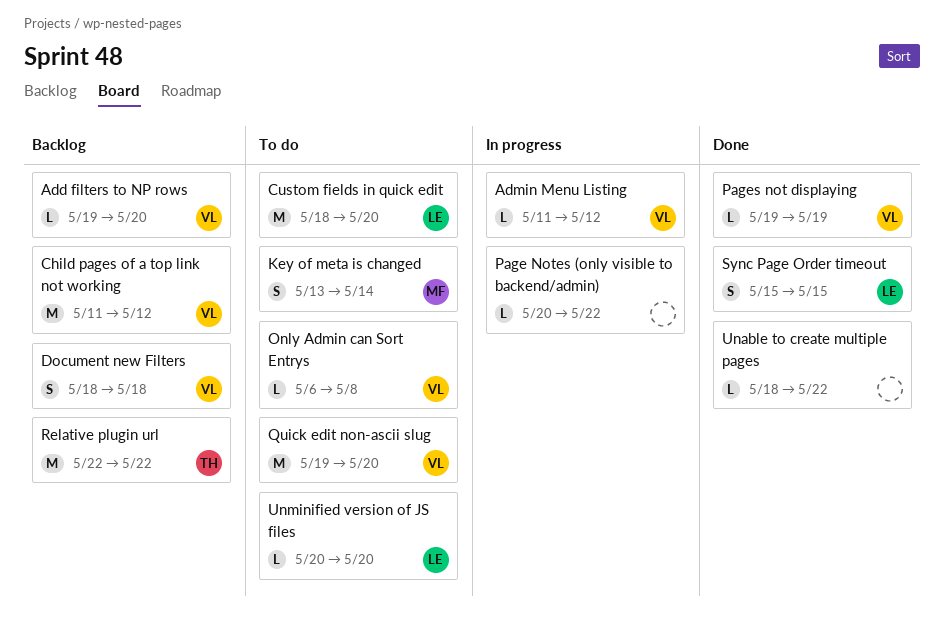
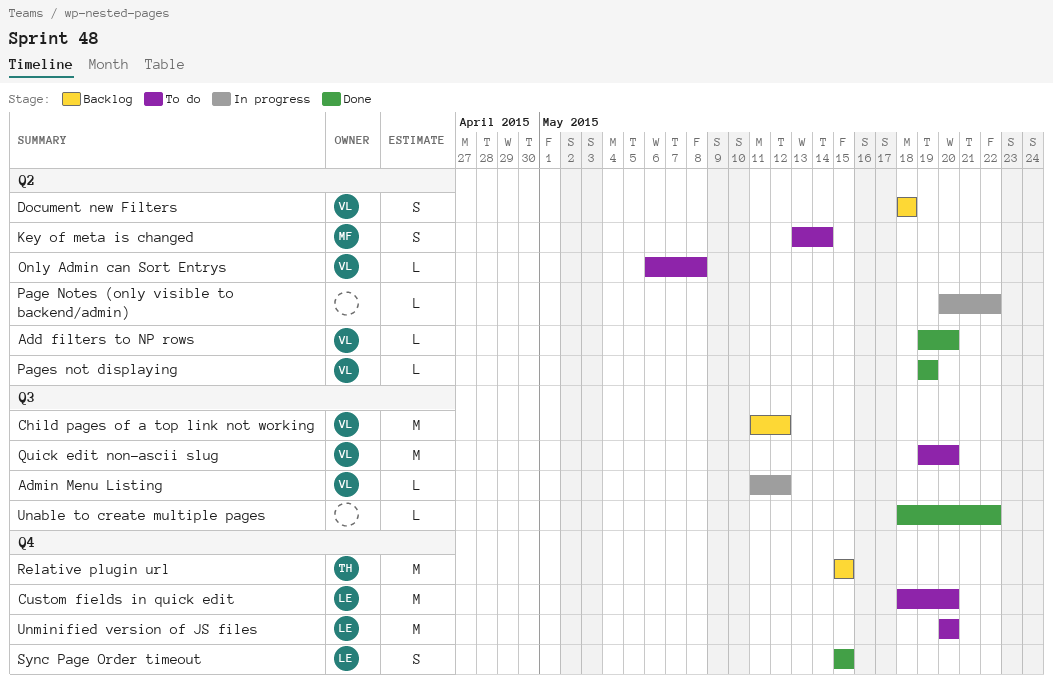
Add filters to NP rows, status: Backlog -> Done
Relative plugin url, start: May 22 -> May 15
Relative plugin url, due: May 22 -> May 15
Unminified version of JS files, estimate: L -> M

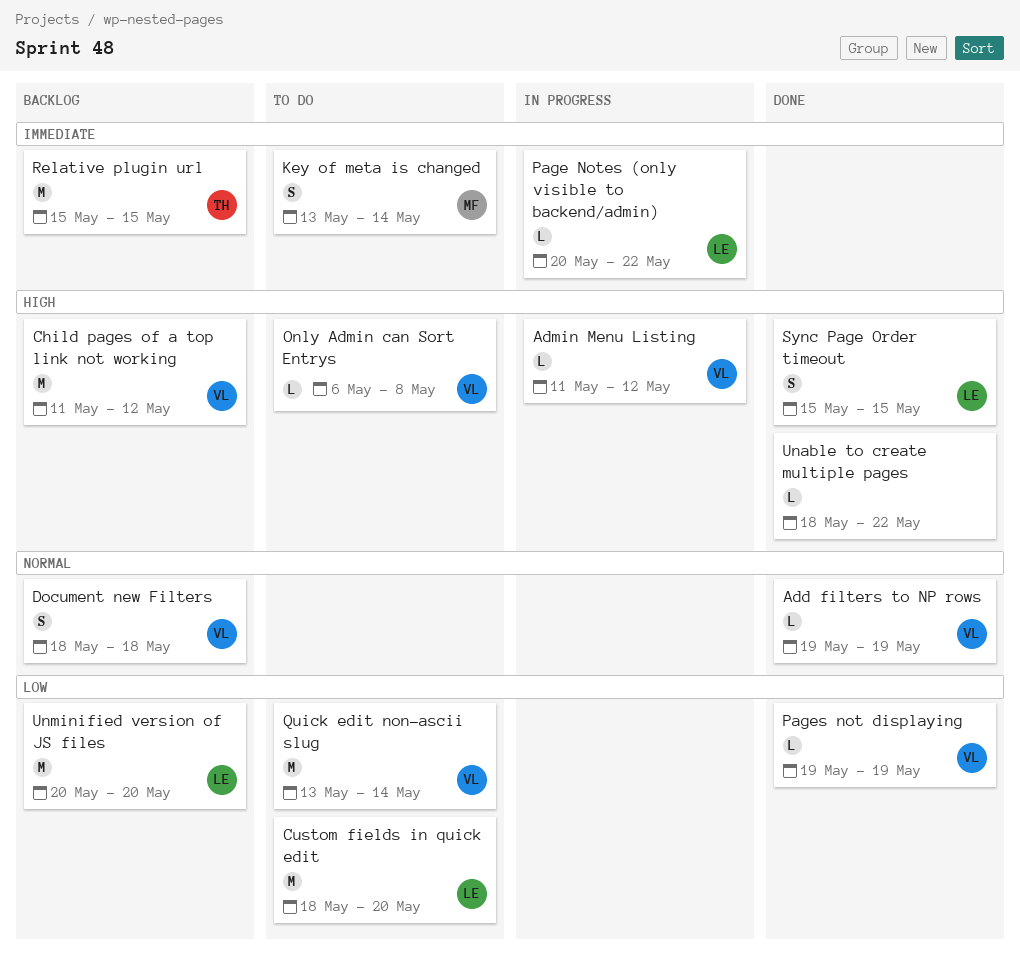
Add filters to NP rows, due: May 20 -> May 19
Page Notes (only visible to backend/admin), owner: none -> LE
Quick edit non-ascii slug, start: May 19 -> May 13
Quick edit non-ascii slug, due: May 20 -> May 14
Unminified version of JS files, status: To do -> Backlog

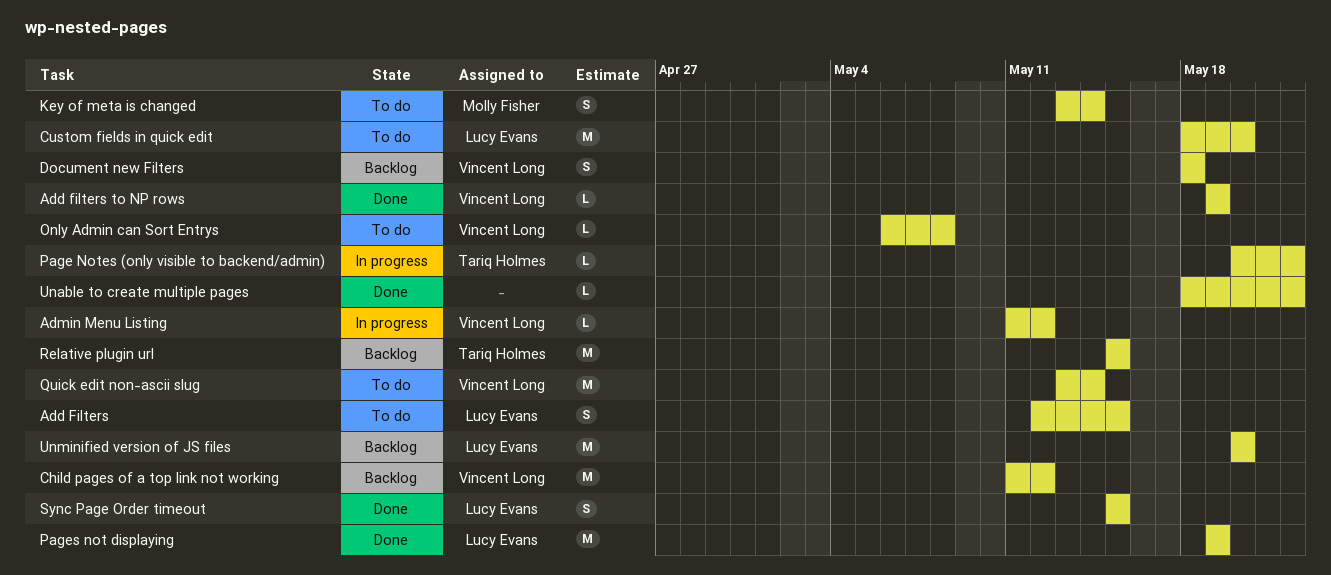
Add Filters: none -> present
Page Notes (only visible to backend/admin), owner: Lucy Evans -> Tariq Holmes
Pages not displaying, owner: Vincent Long -> Lucy Evans
Pages not displaying, estimate: L -> M

